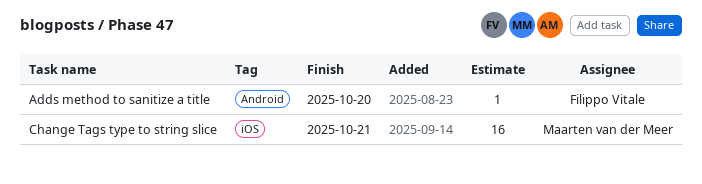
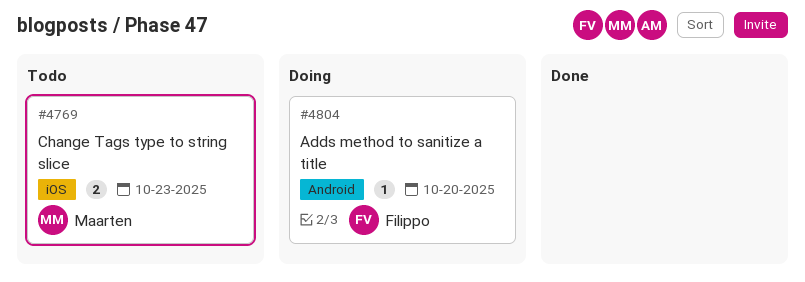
Change Tags type to string slice, estimate: 16 -> 2
Change Tags type to string slice, due: Oct 21 -> Oct 23

